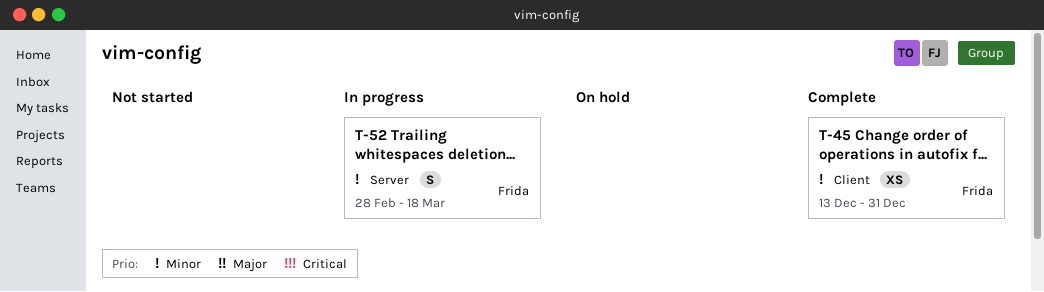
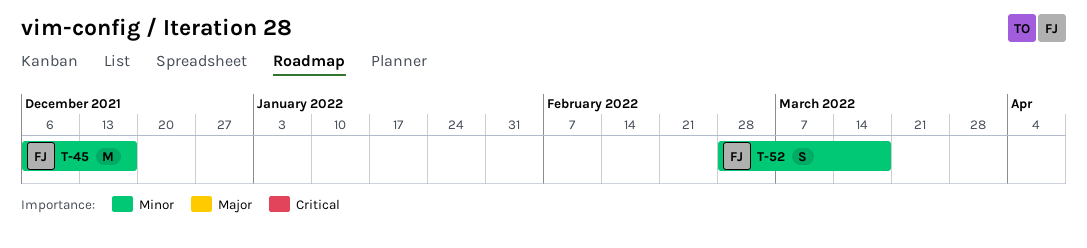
T-45, estimate: XS -> M
T-45, start: Dec 13 -> Dec 6
T-45, due: Dec 31 -> Dec 17

